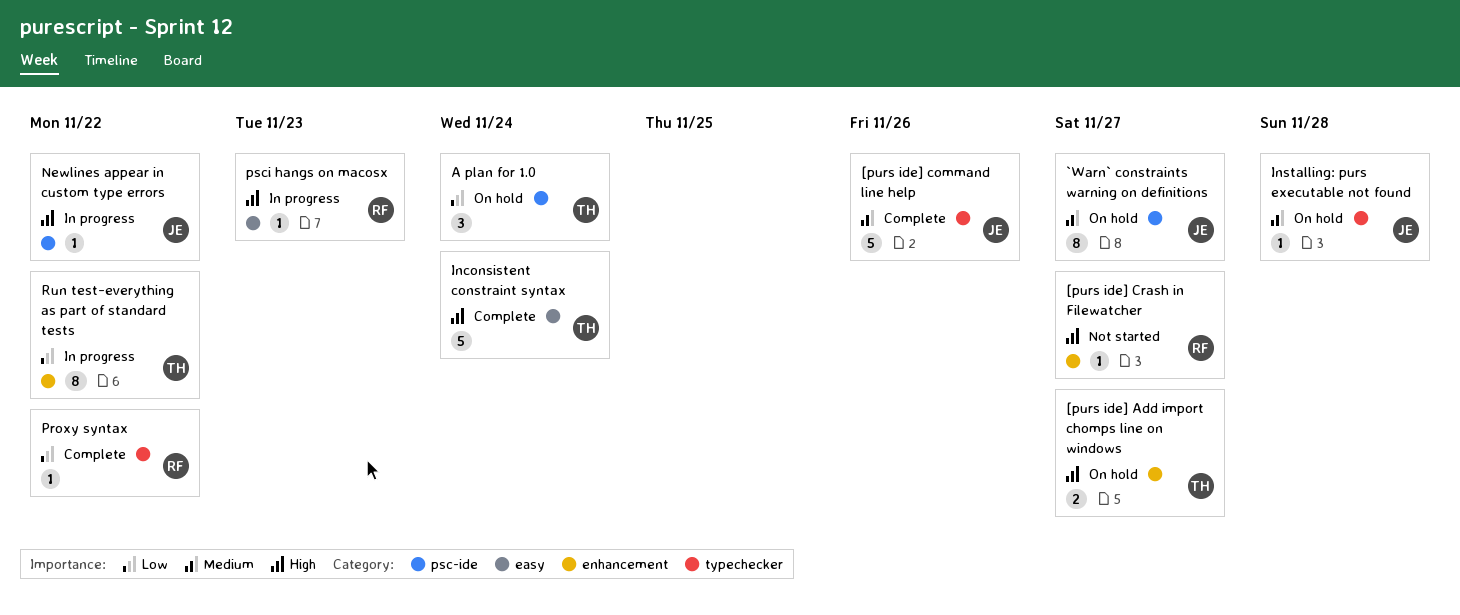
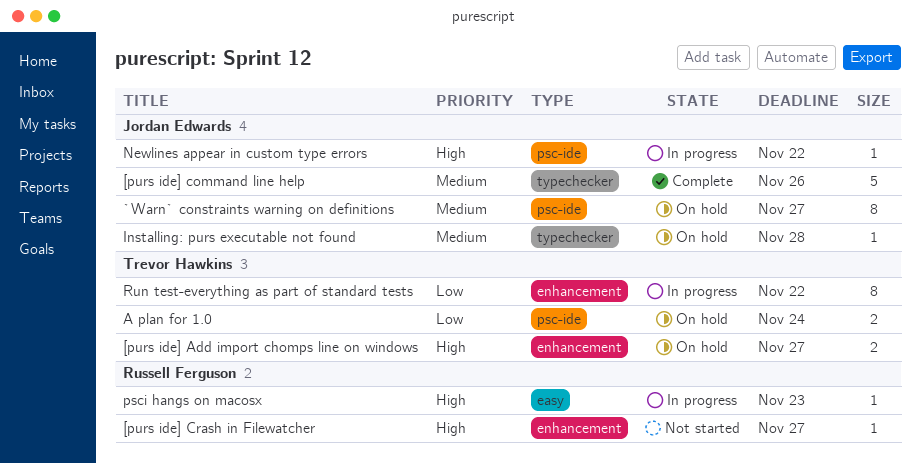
A plan for 1.0, estimate: 3 -> 2
Inconsistent constraint syntax: present -> none
Proxy syntax: present -> none

